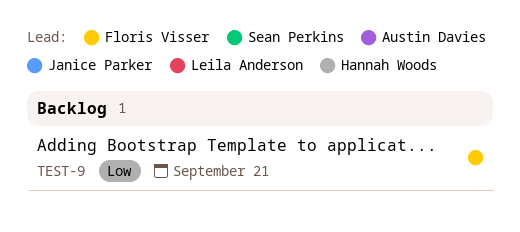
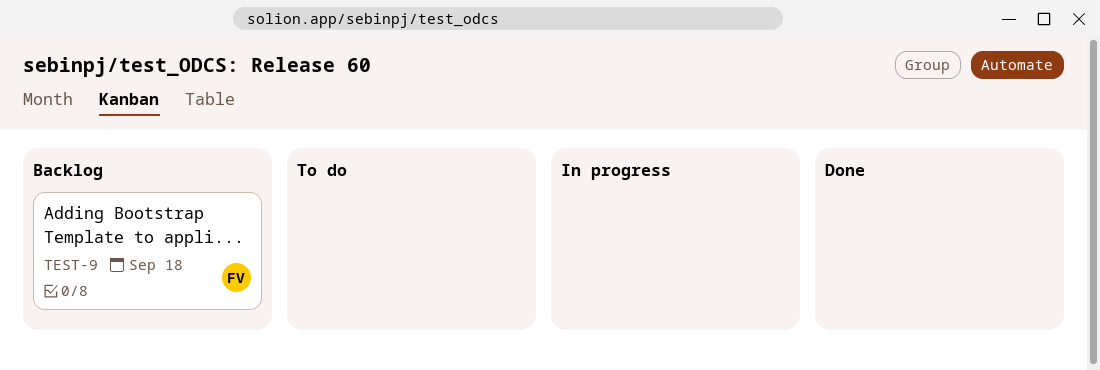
TEST-9, due: Sep 21 -> Sep 18

